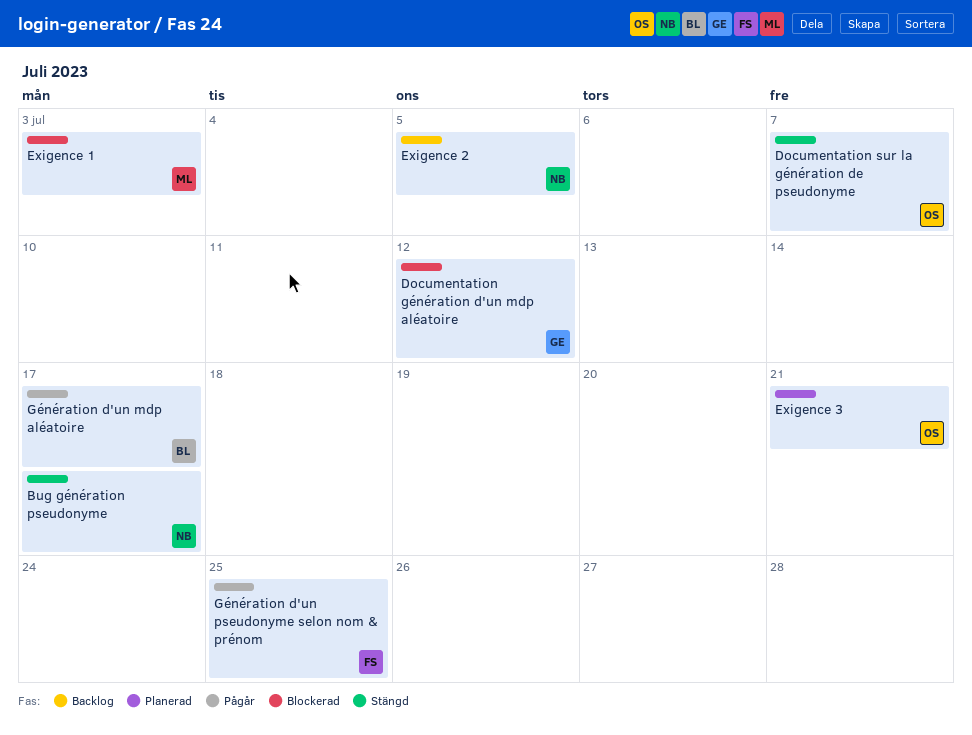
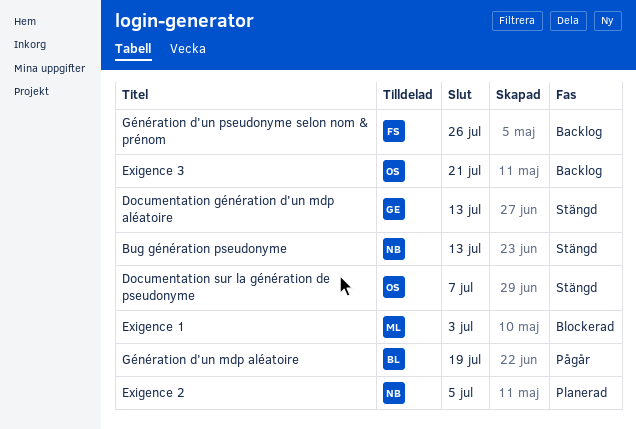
Bug génération pseudonyme, due: Jul 17 -> Jul 13
Documentation génération d'un mdp aléatoire, status: Blockerad -> Stängd
Documentation génération d'un mdp aléatoire, due: Jul 12 -> Jul 13
Exigence 2, status: Backlog -> Planerad
Exigence 3, status: Planerad -> Backlog
Génération d'un mdp aléatoire, due: Jul 17 -> Jul 19
Génération d'un pseudonyme selon nom & prénom, status: Pågår -> Backlog
Génération d'un pseudonyme selon nom & prénom, due: Jul 25 -> Jul 26

